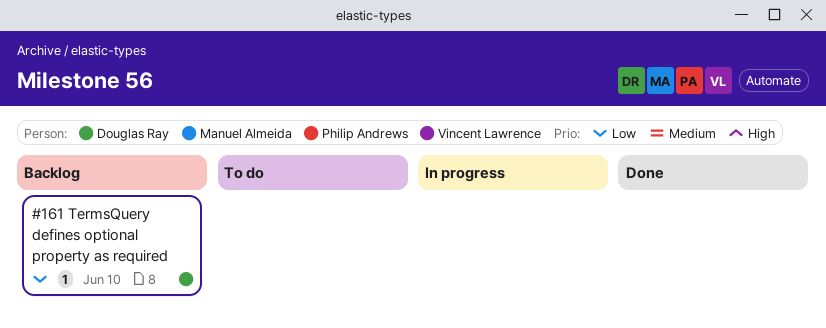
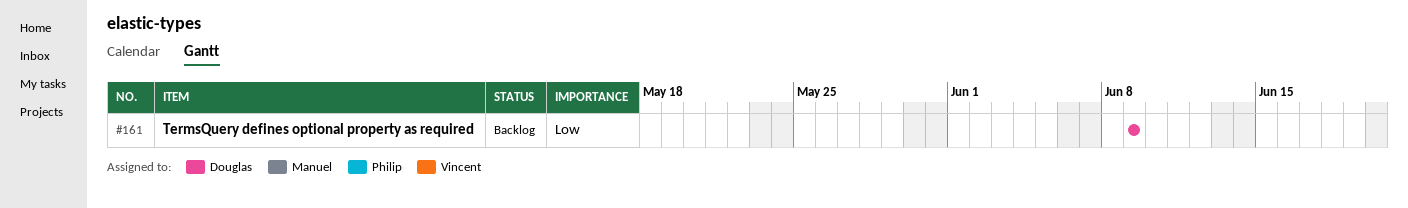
#161, due: Jun 10 -> Jun 9

